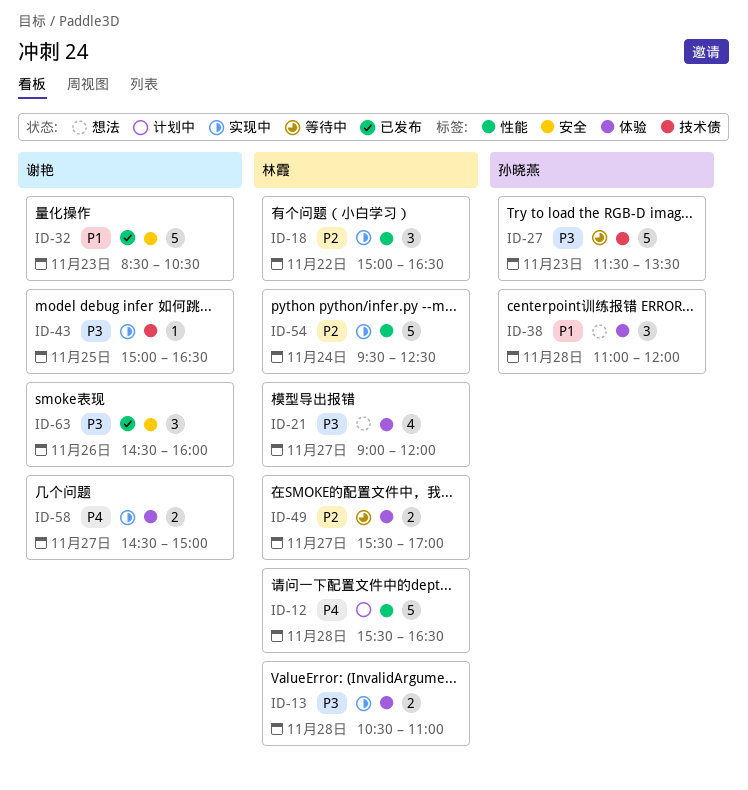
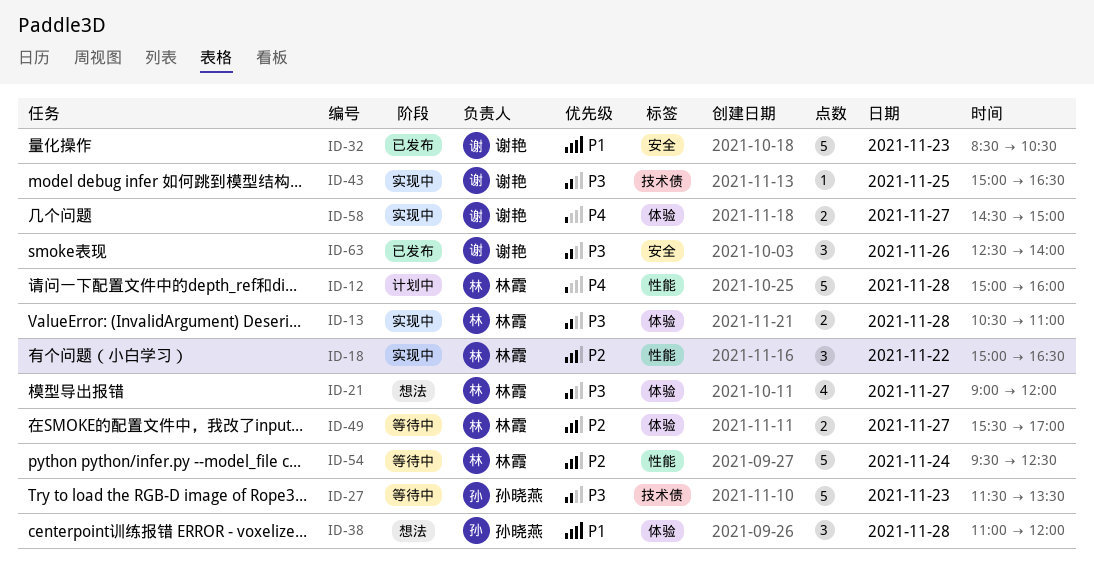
ID-12, begins: 15:30 -> 15:00
ID-12, ends: 16:30 -> 16:00
ID-54, status: 实现中 -> 等待中
ID-63, begins: 14:30 -> 12:30
ID-63, ends: 16:00 -> 14:00

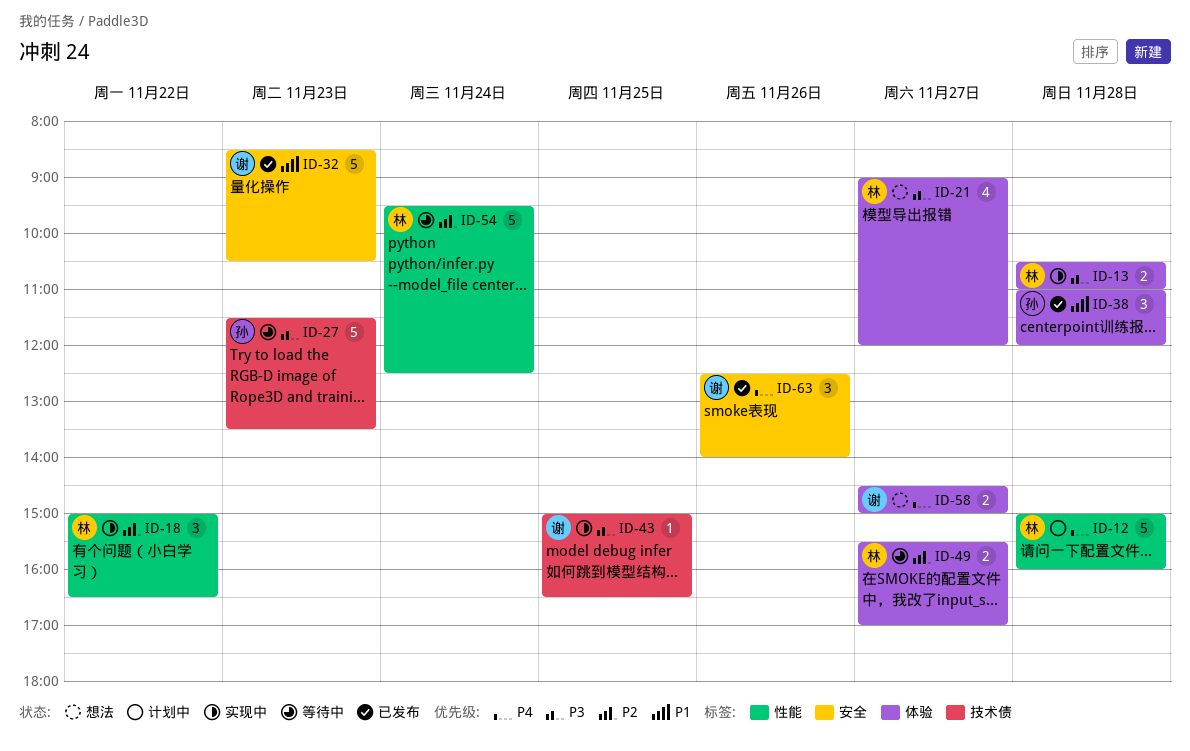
ID-38, status: 想法 -> 已发布
ID-58, status: 实现中 -> 想法
ID-63, priority: P3 -> P4

